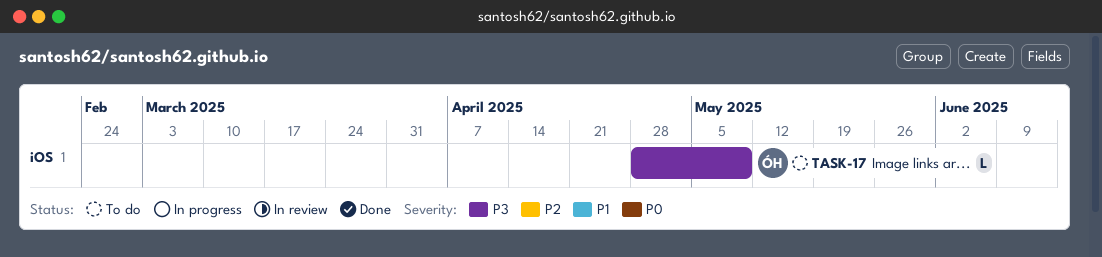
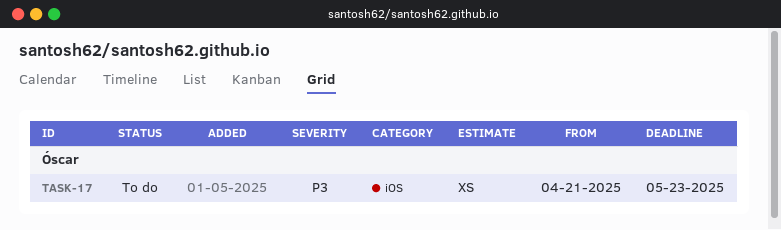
TASK-17, estimate: L -> XS
TASK-17, start: Apr 28 -> Apr 21
TASK-17, due: May 9 -> May 23

